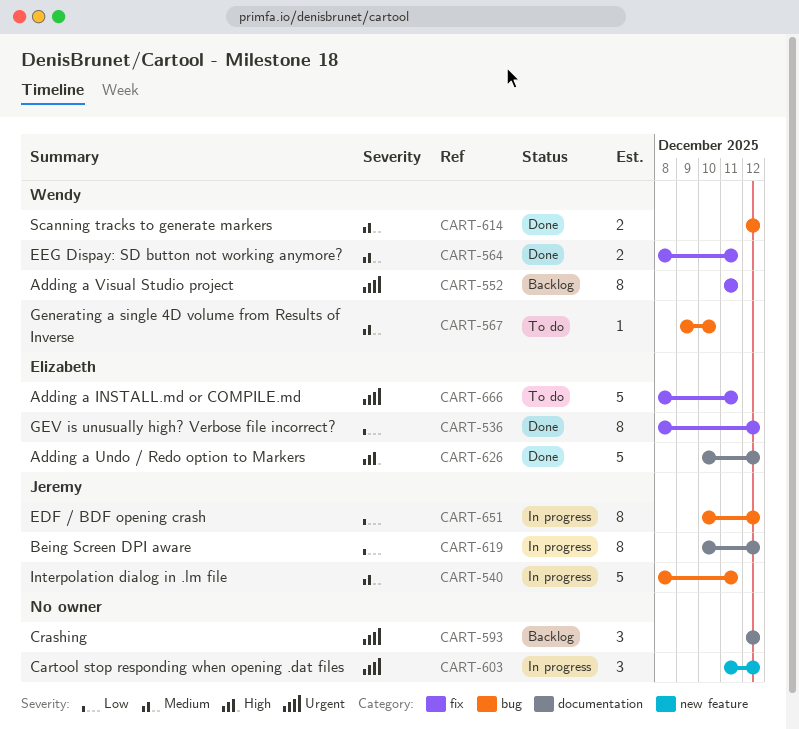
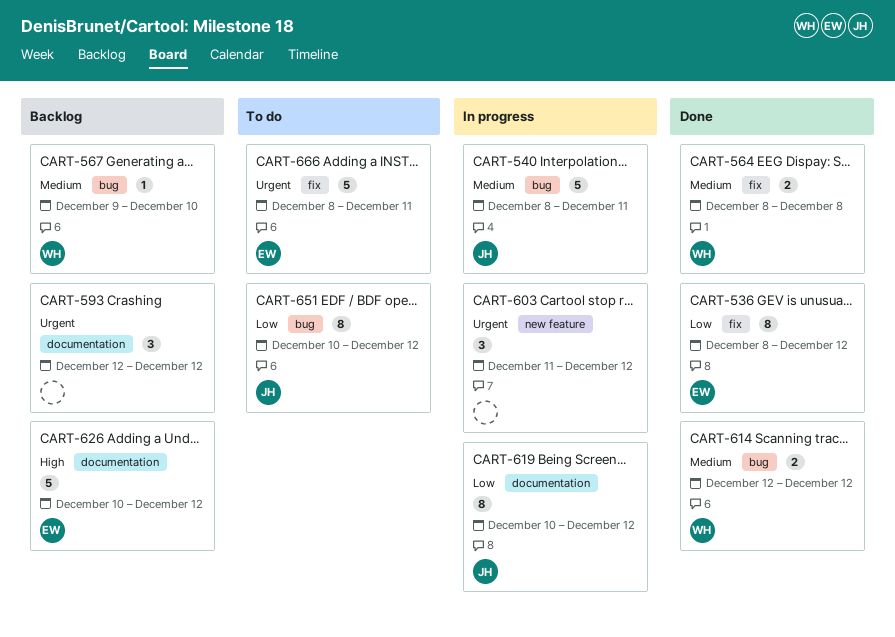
CART-552: present -> none
CART-564, due: Dec 11 -> Dec 8
CART-567, status: To do -> Backlog
CART-626, status: Done -> Backlog
CART-651, status: In progress -> To do

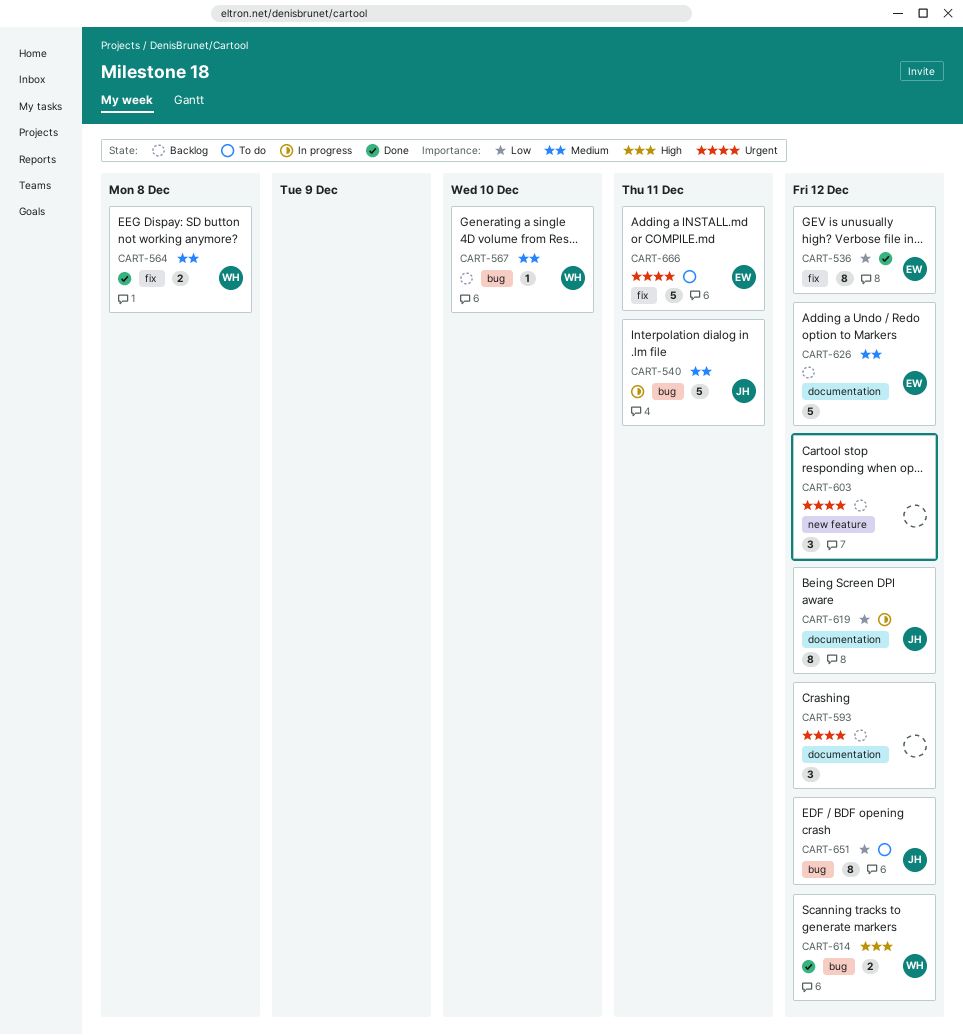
CART-603, status: In progress -> Backlog
CART-614, priority: Medium -> High
CART-626, priority: High -> Medium

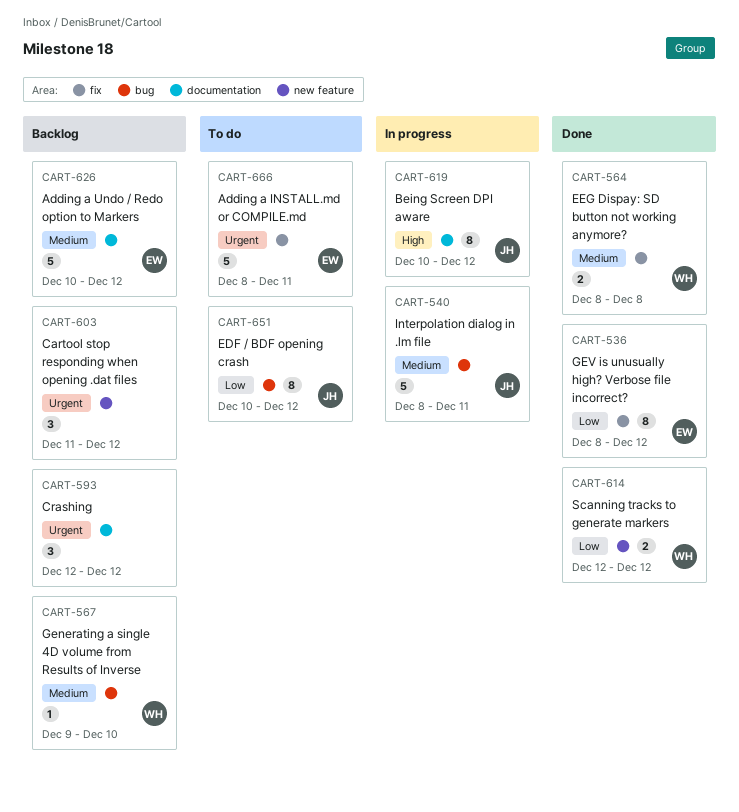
CART-614, priority: High -> Low
CART-614, label: bug -> new feature
CART-619, priority: Low -> High

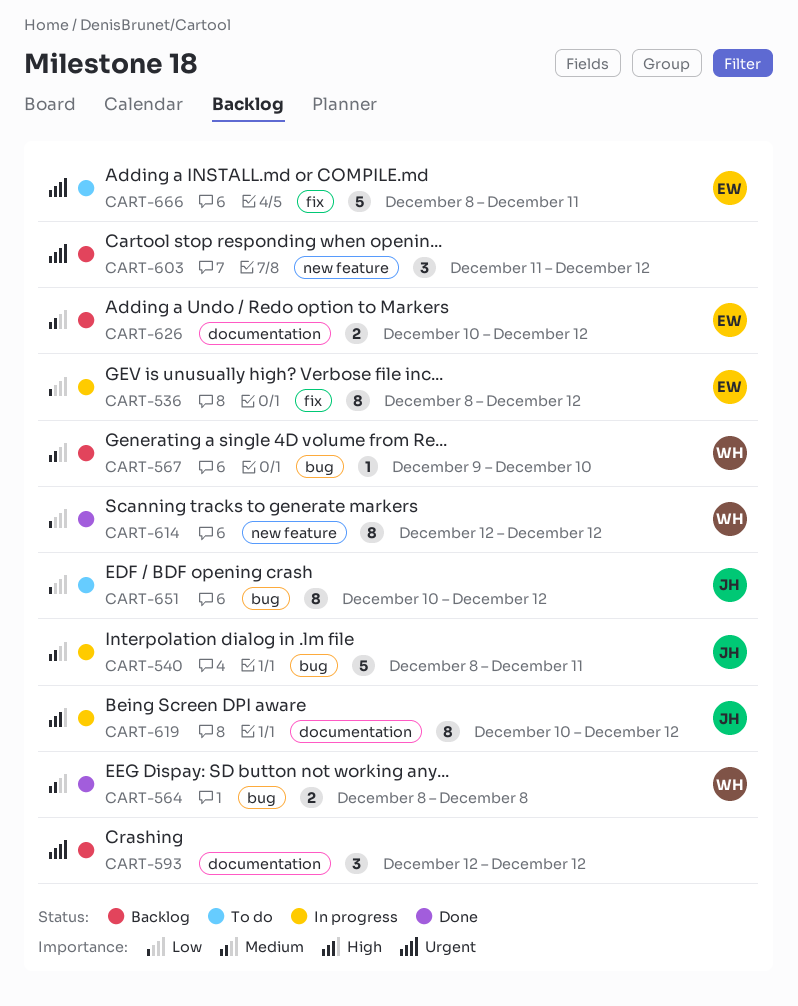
CART-536, status: Done -> In progress
CART-564, label: fix -> bug
CART-614, estimate: 2 -> 8
CART-626, estimate: 5 -> 2

